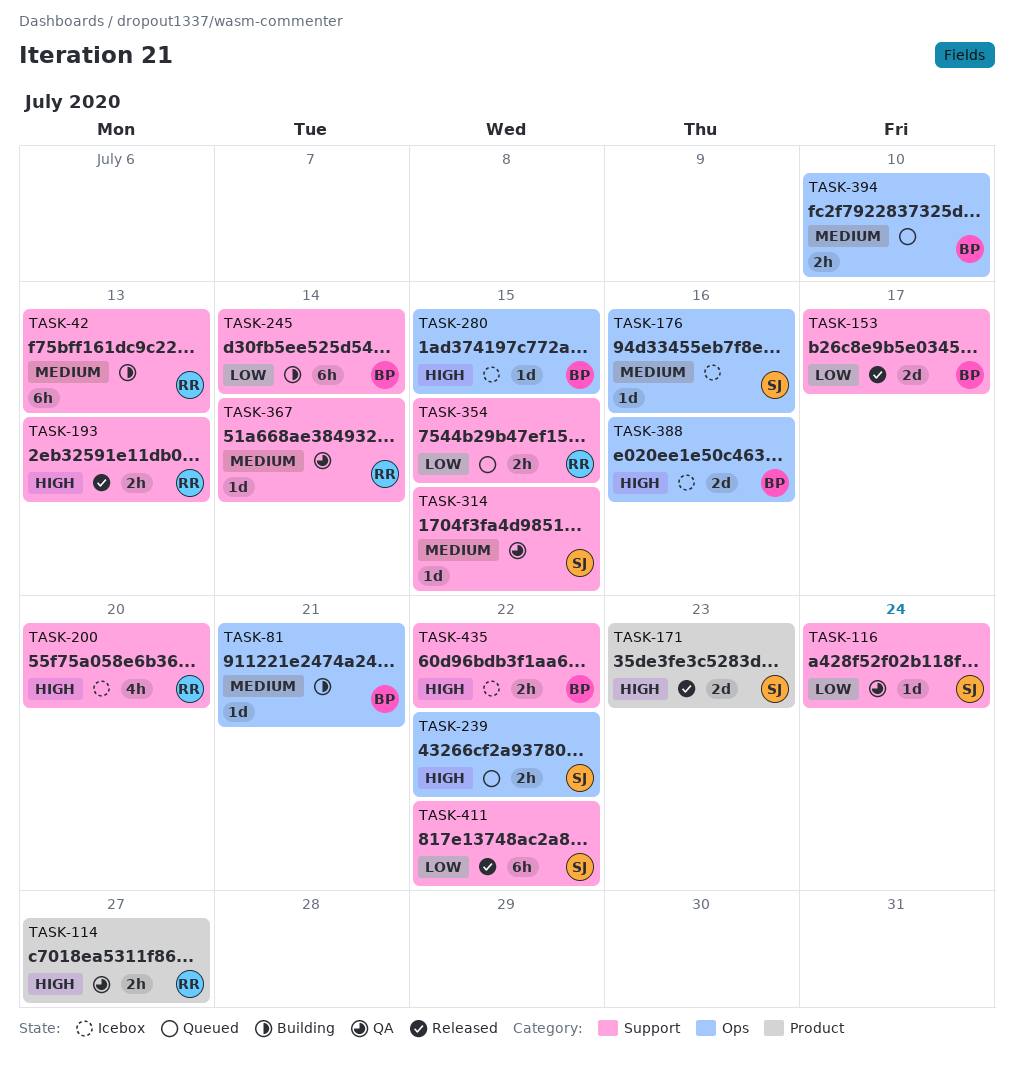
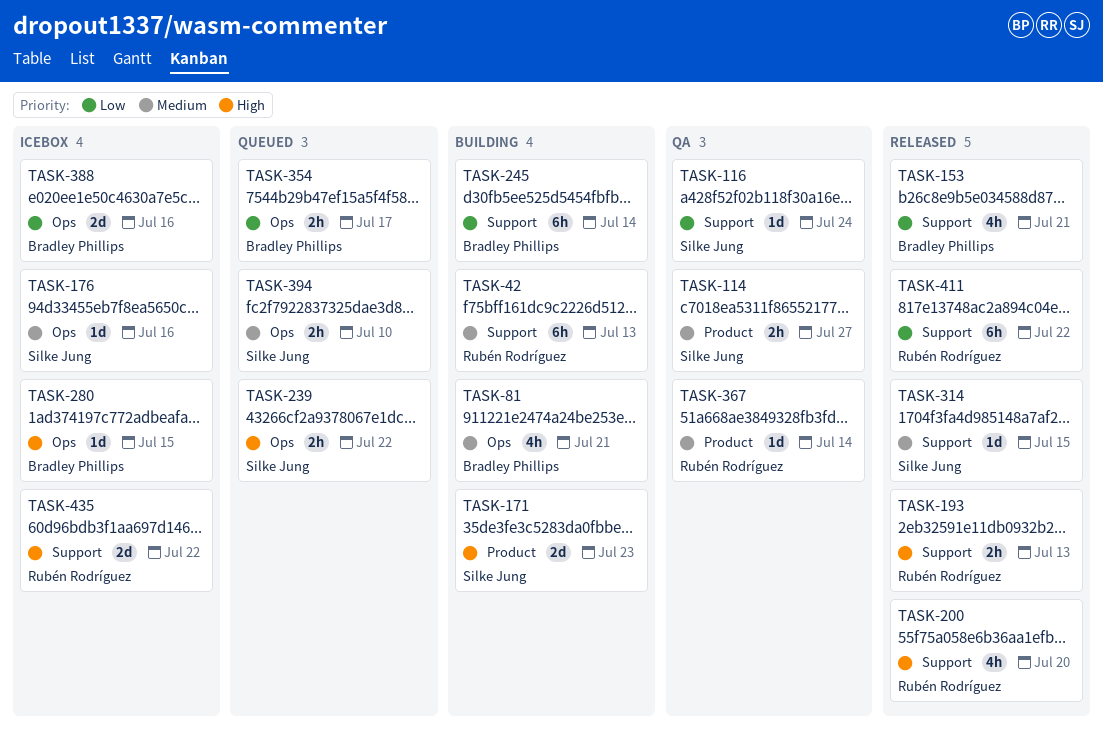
TASK-81, estimate: 1d -> 4h
TASK-114, owner: Rubén Rodríguez -> Silke Jung
TASK-114, priority: High -> Medium
TASK-153, estimate: 2d -> 4h
TASK-153, due: Jul 17 -> Jul 21
TASK-171, status: Released -> Building
TASK-200, status: Icebox -> Released
TASK-314, status: QA -> Released
TASK-354, owner: Rubén Rodríguez -> Bradley Phillips
TASK-354, label: Support -> Ops
TASK-354, due: Jul 15 -> Jul 17
TASK-367, label: Support -> Product
TASK-388, priority: High -> Low
TASK-394, owner: Bradley Phillips -> Silke Jung
TASK-411, owner: Silke Jung -> Rubén Rodríguez
TASK-435, owner: Bradley Phillips -> Rubén Rodríguez
TASK-435, estimate: 2h -> 2d

